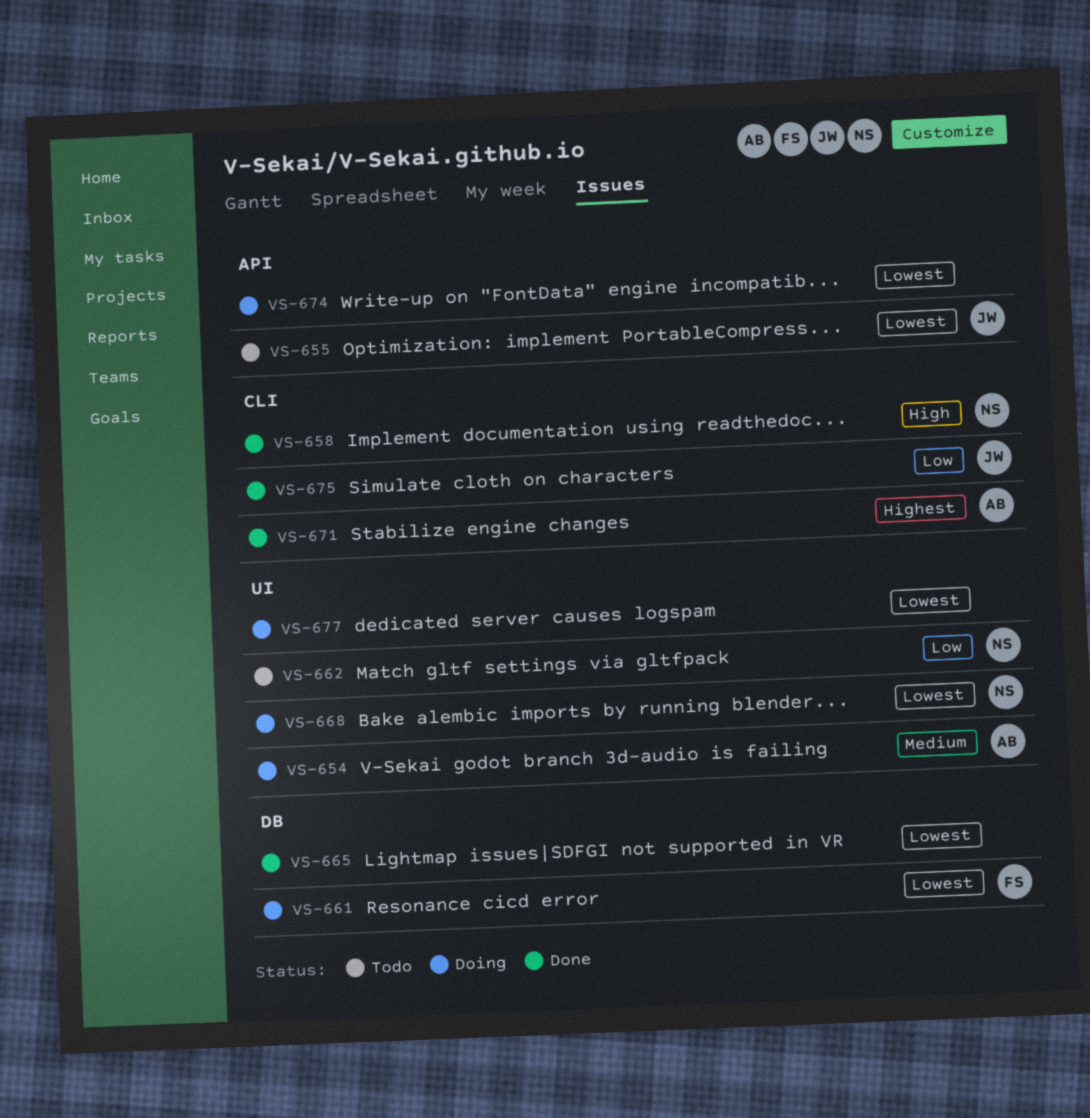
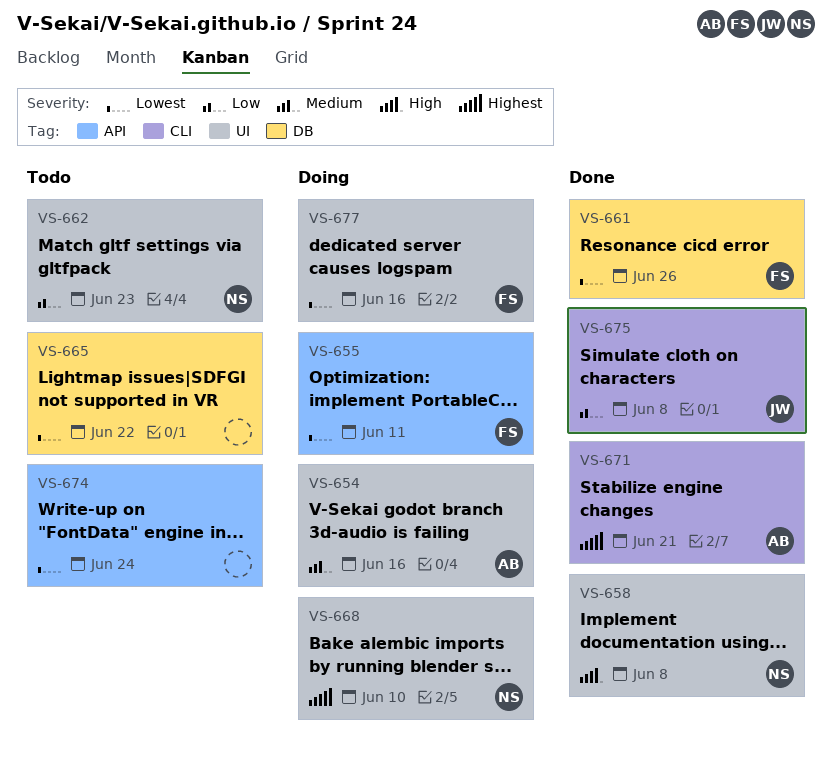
VS-655, status: Todo -> Doing
VS-655, owner: JW -> FS
VS-658, label: CLI -> UI
VS-661, status: Doing -> Done
VS-665, status: Done -> Todo
VS-668, priority: Lowest -> Highest
VS-674, status: Doing -> Todo
VS-677, owner: none -> FS

